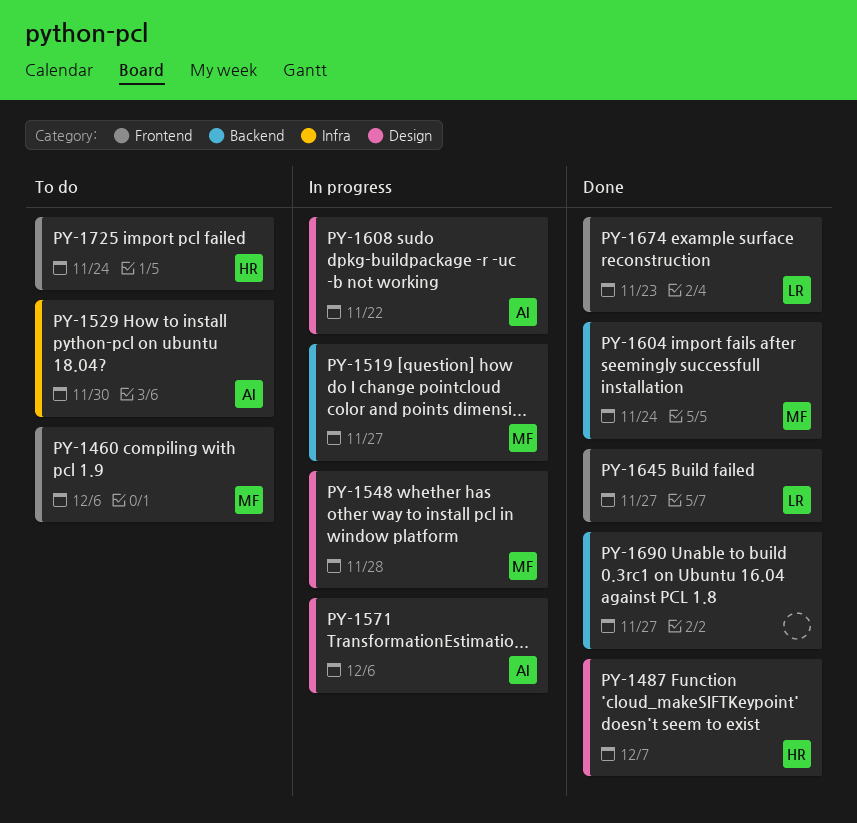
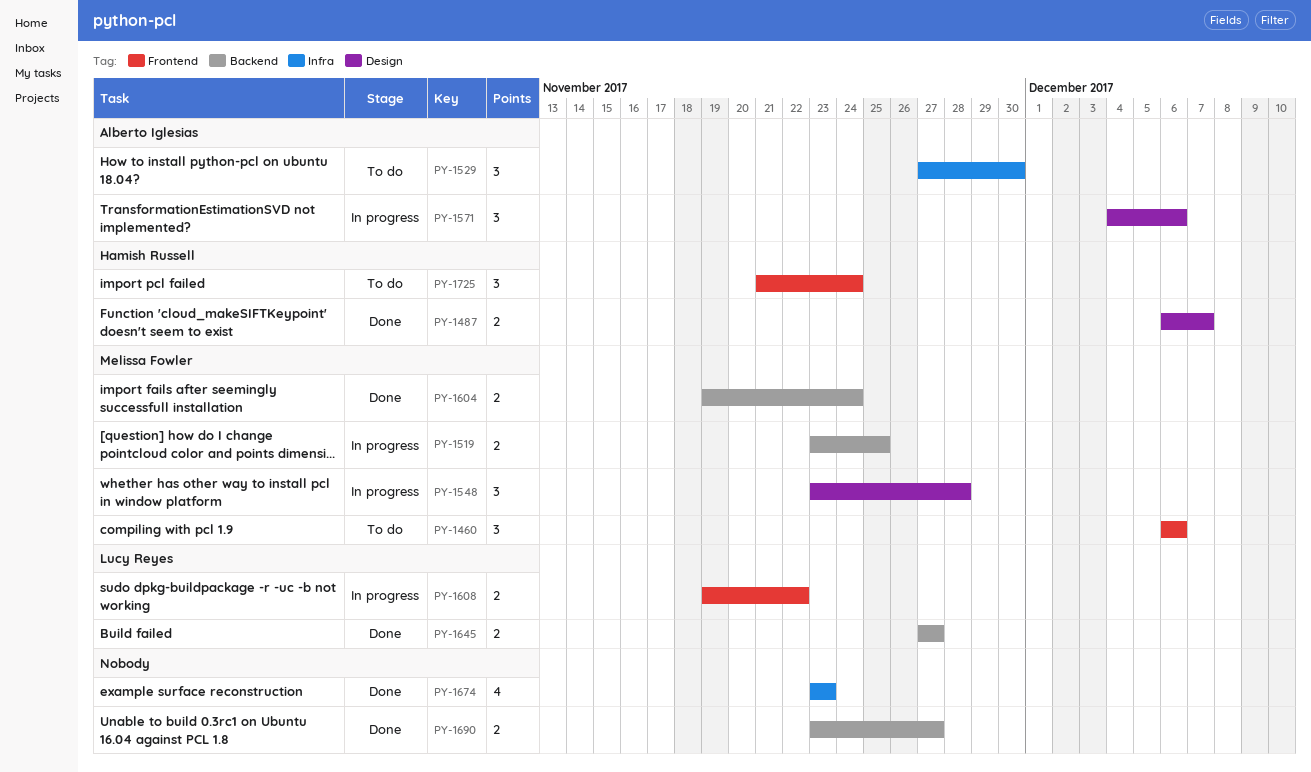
PY-1519, due: Nov 27 -> Nov 25
PY-1608, owner: Alberto Iglesias -> Lucy Reyes
PY-1608, label: Design -> Frontend
PY-1645, label: Frontend -> Backend
PY-1674, owner: Lucy Reyes -> none
PY-1674, label: Frontend -> Infra

